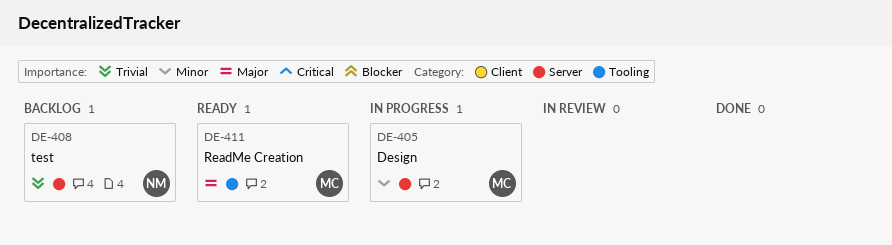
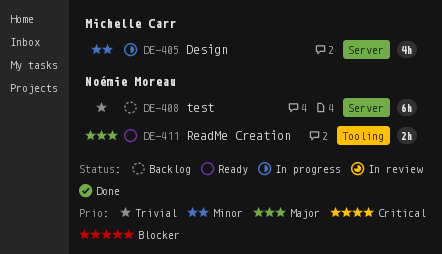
DE-411, owner: Michelle Carr -> Noémie Moreau

